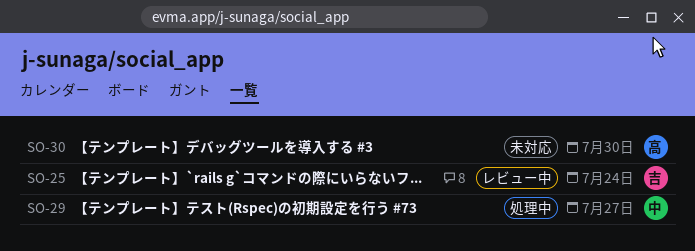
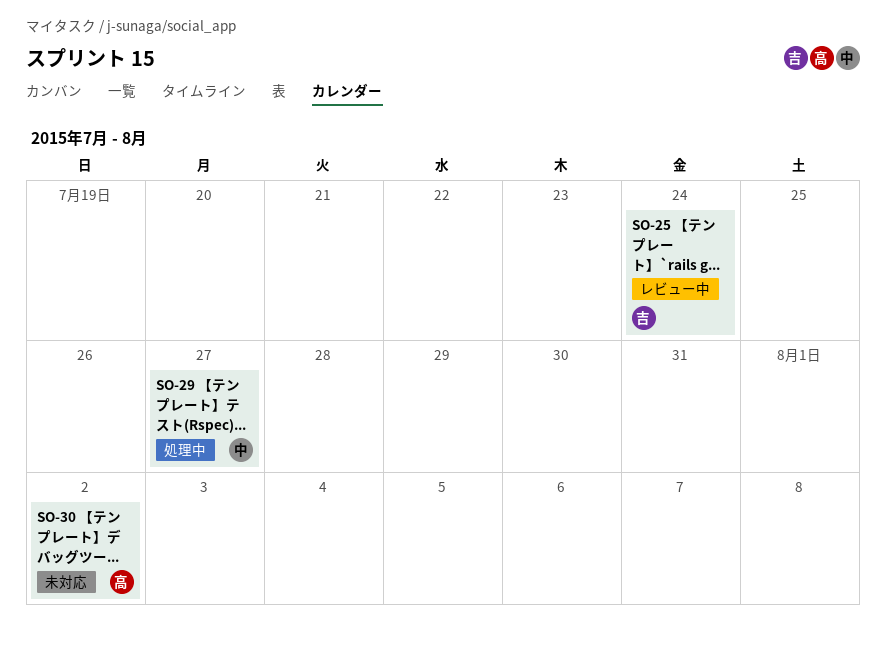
SO-30, due: Jul 30 -> Aug 2

